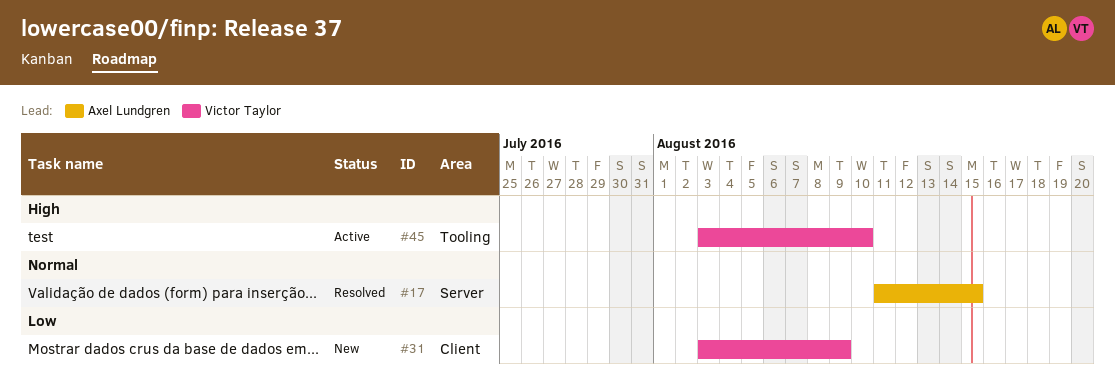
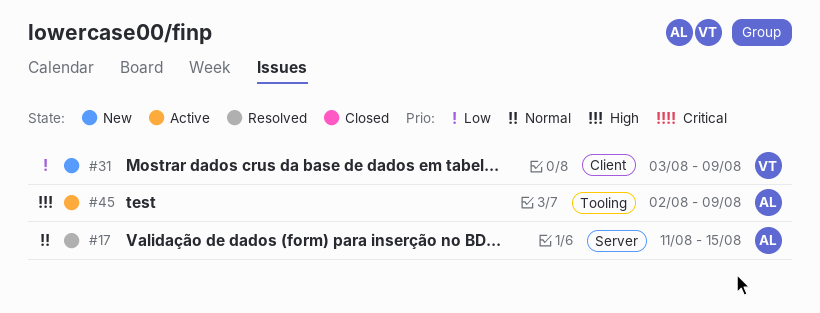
#45, owner: Victor Taylor -> Axel Lundgren
#45, start: Aug 3 -> Aug 2
#45, due: Aug 10 -> Aug 9

